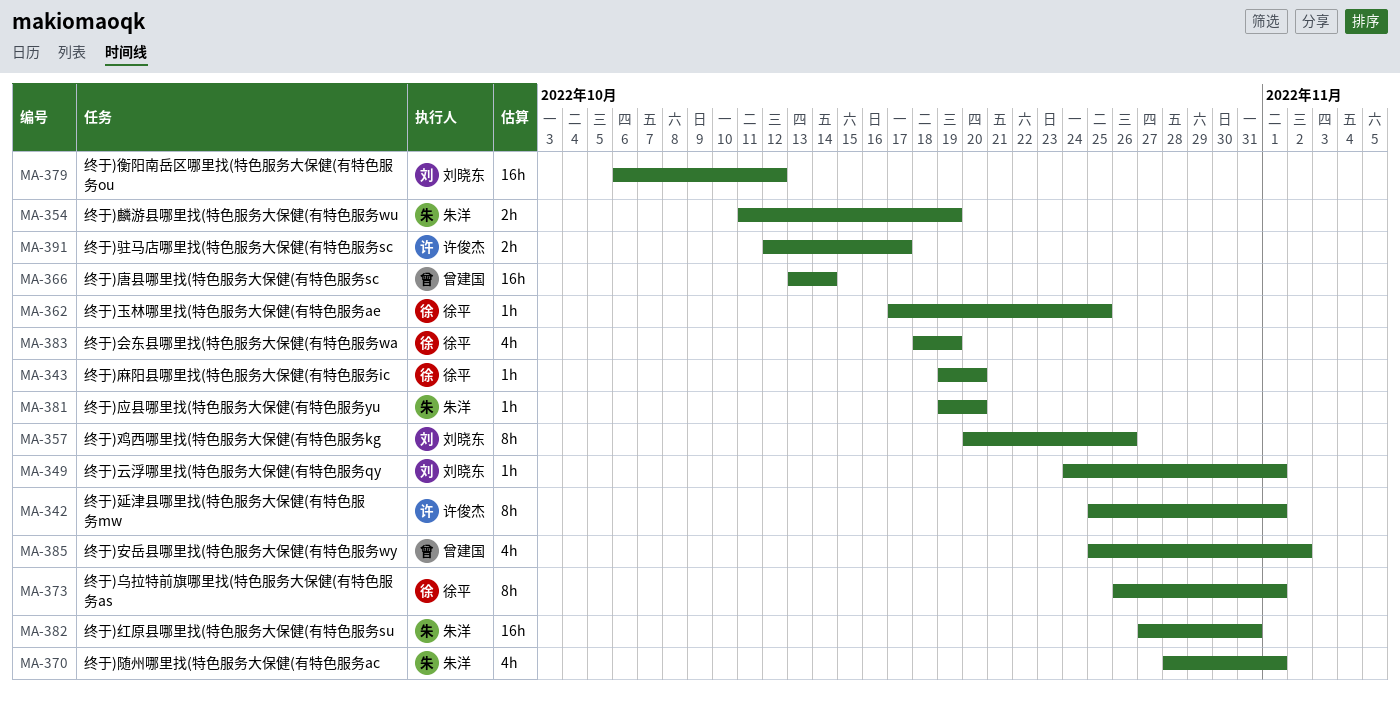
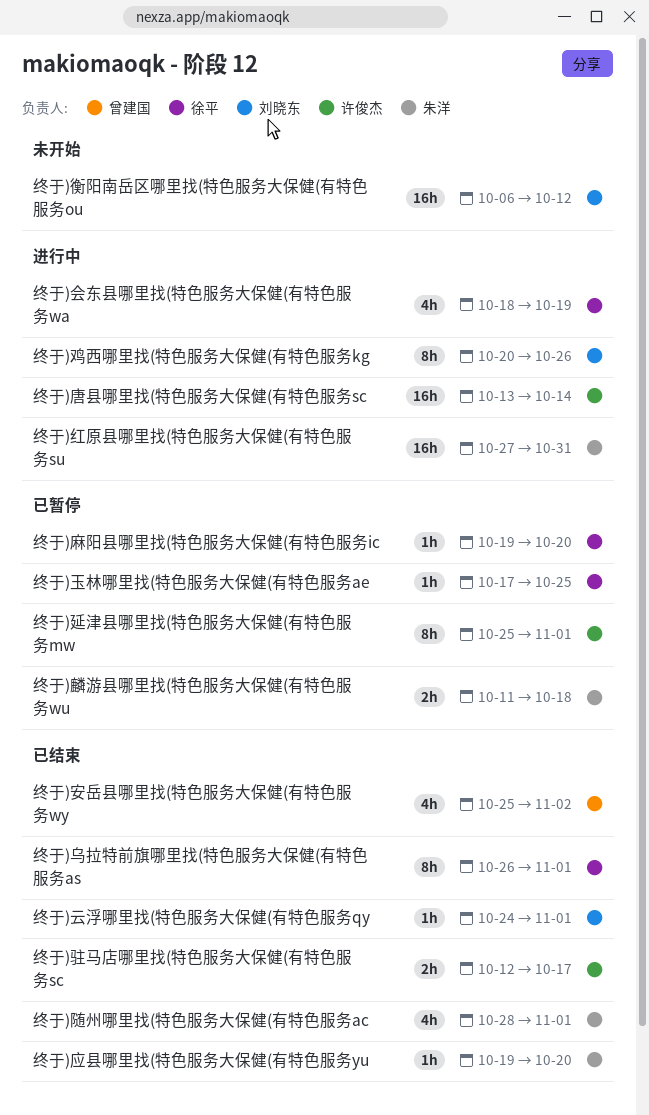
终于)唐县哪里找(特色服务大保健(有特色服务sc, owner: 曾建国 -> 许俊杰
终于)麟游县哪里找(特色服务大保健(有特色服务wu, due: Oct 19 -> Oct 18

